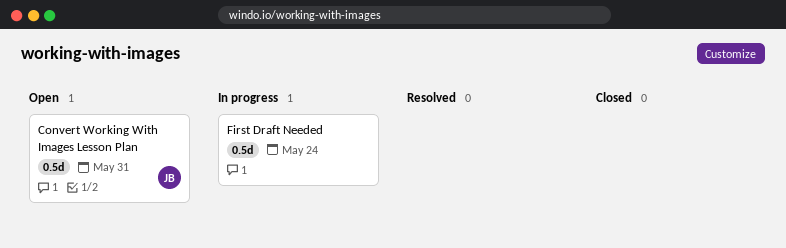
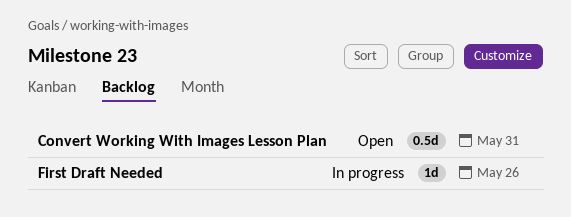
First Draft Needed, estimate: 0.5d -> 1d
First Draft Needed, due: May 24 -> May 26

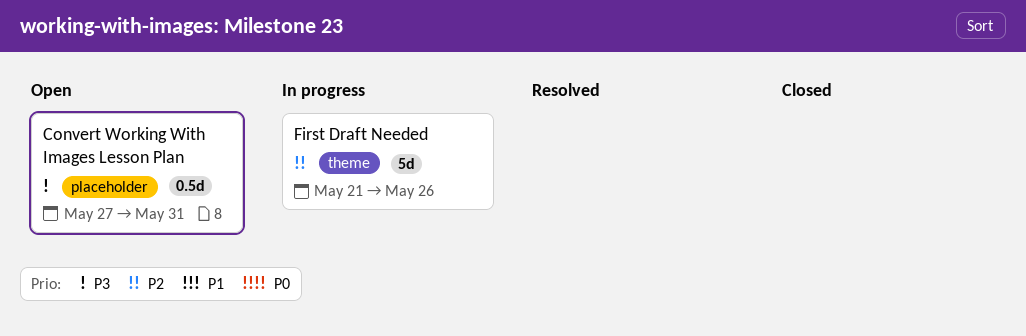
First Draft Needed, estimate: 1d -> 5d

